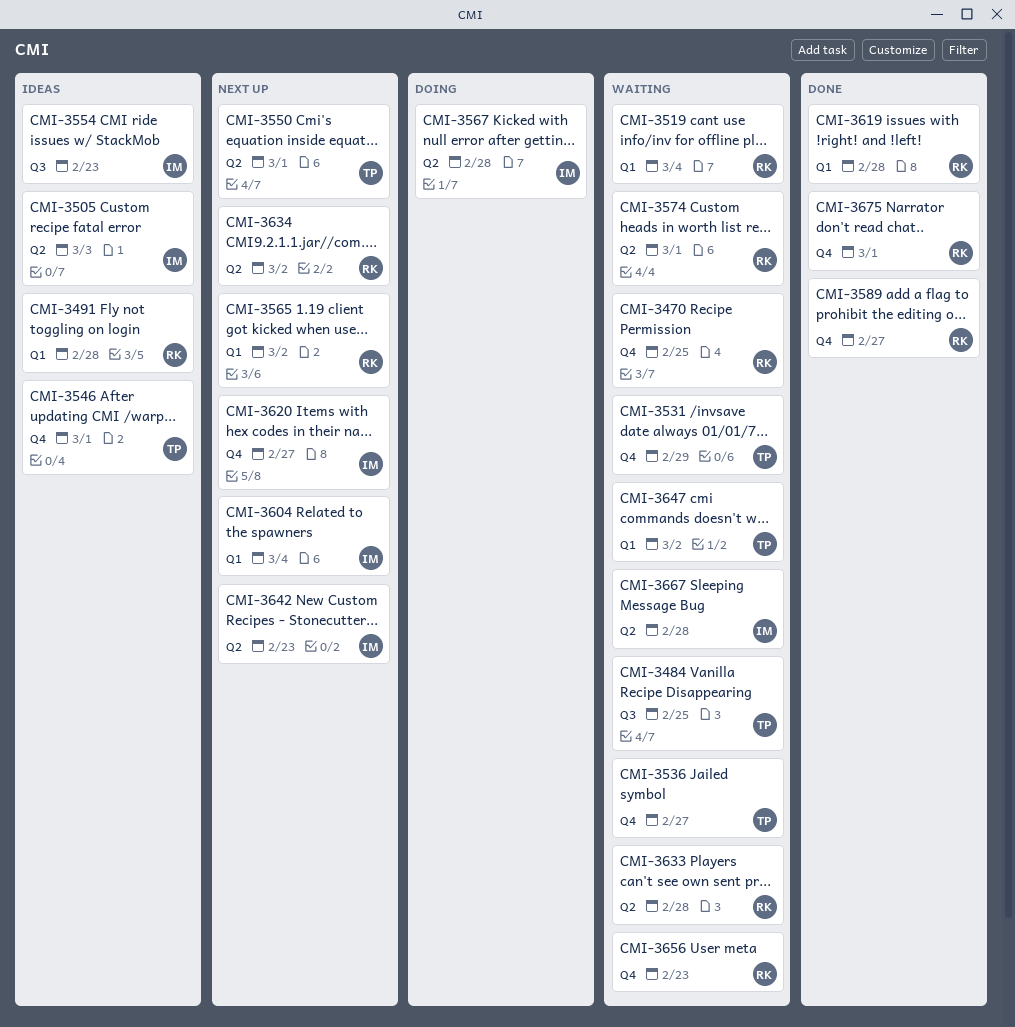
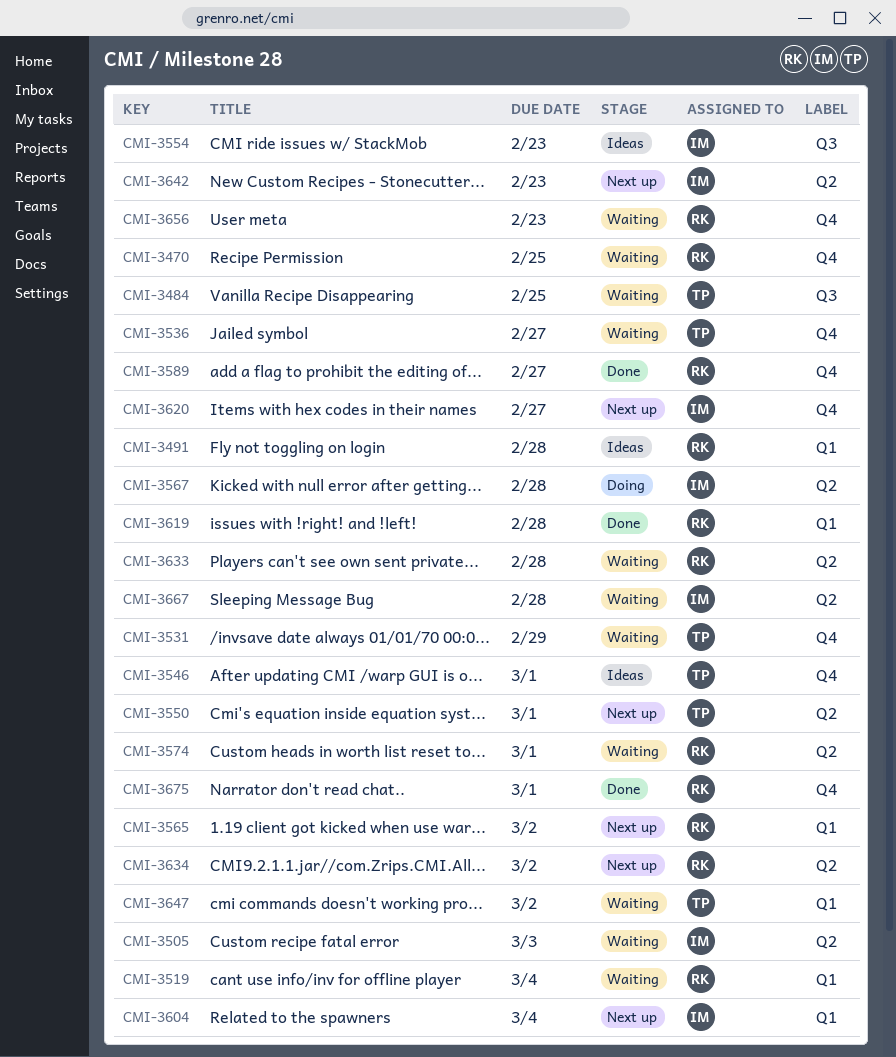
CMI-3505, status: Ideas -> Waiting

